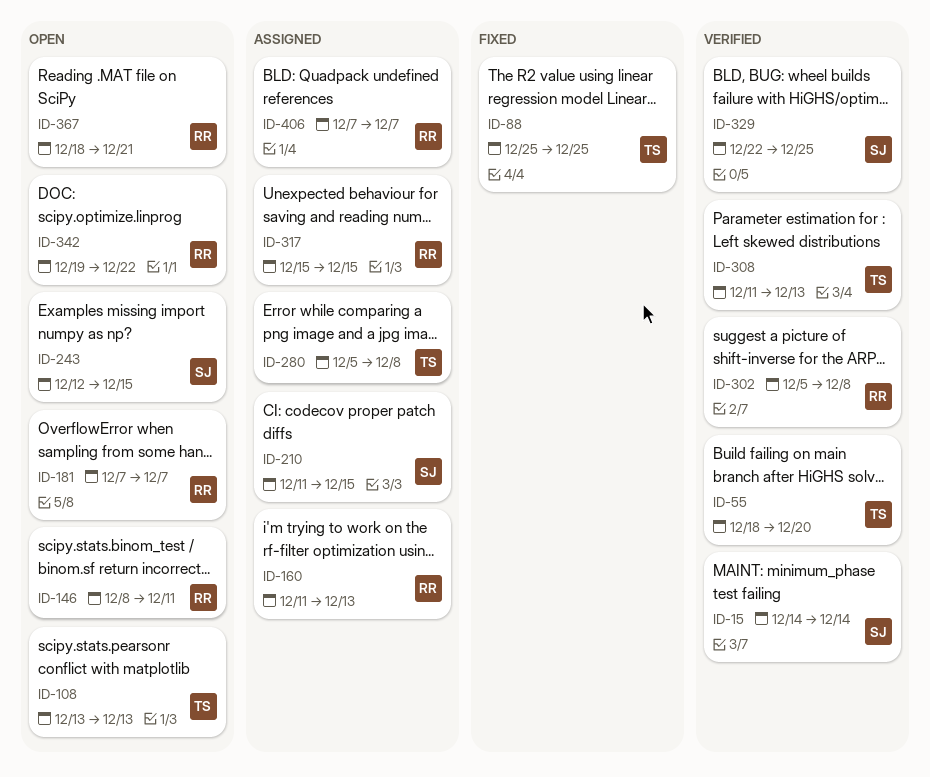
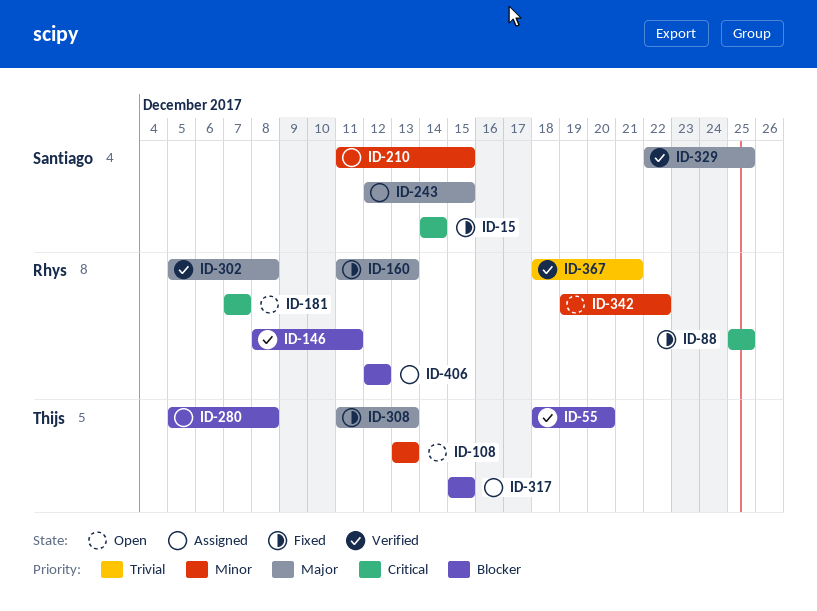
ID-15, status: Verified -> Fixed
ID-88, owner: Thijs -> Rhys
ID-146, status: Open -> Verified
ID-160, status: Assigned -> Fixed
ID-243, status: Open -> Assigned
ID-308, status: Verified -> Fixed
ID-317, owner: Rhys -> Thijs
ID-367, status: Open -> Verified
ID-406, start: Dec 7 -> Dec 12
ID-406, due: Dec 7 -> Dec 12

